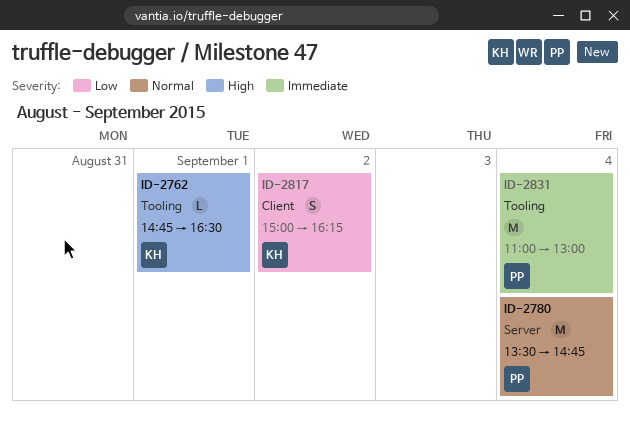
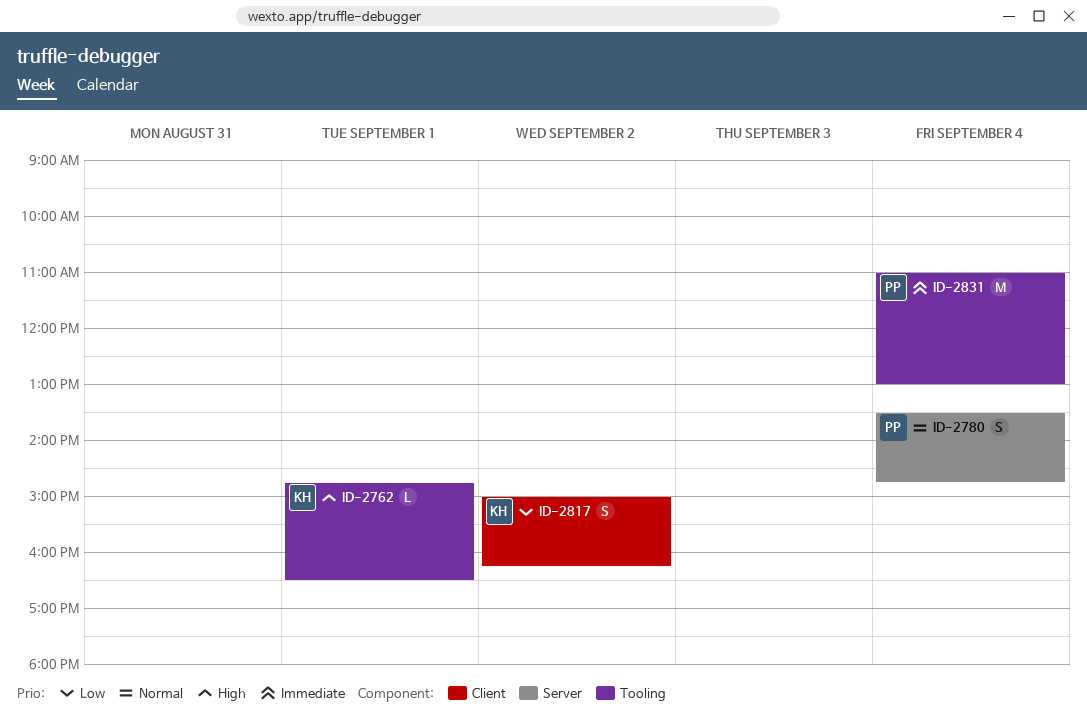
ID-2780, estimate: M -> S

